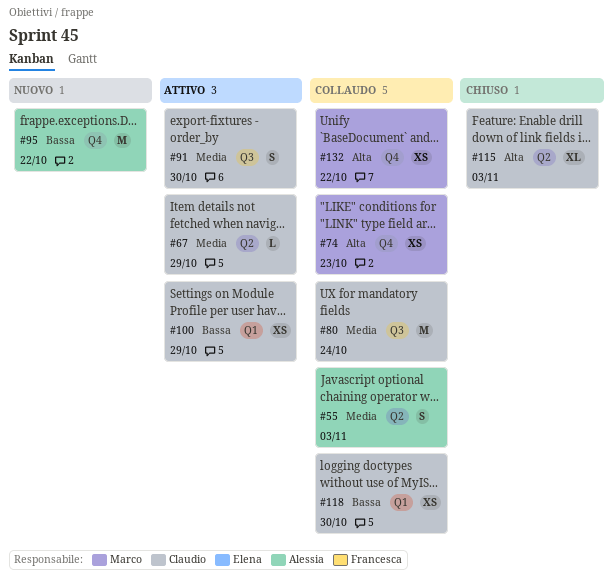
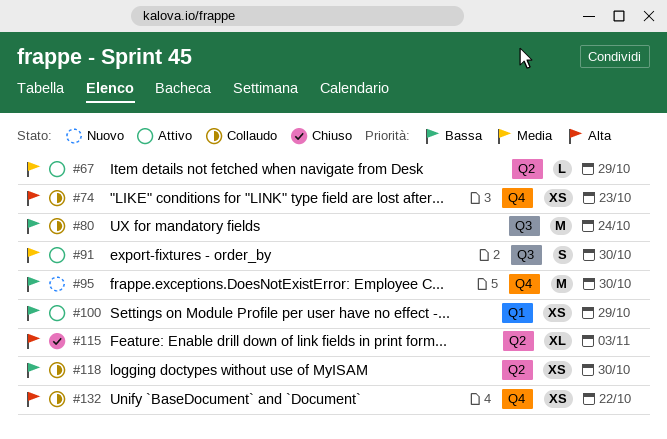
#55: present -> none
#80, priority: Media -> Bassa
#95, due: Oct 22 -> Oct 30
#118, label: Q1 -> Q2

